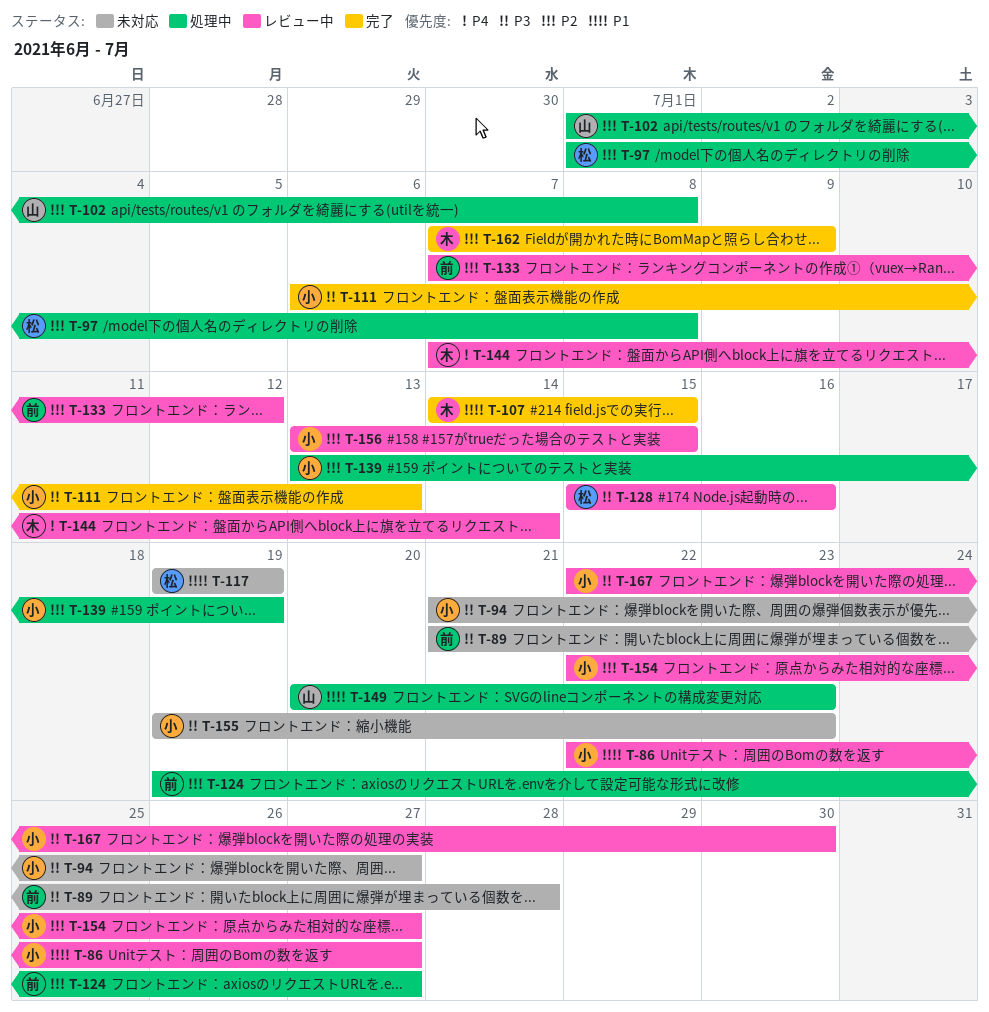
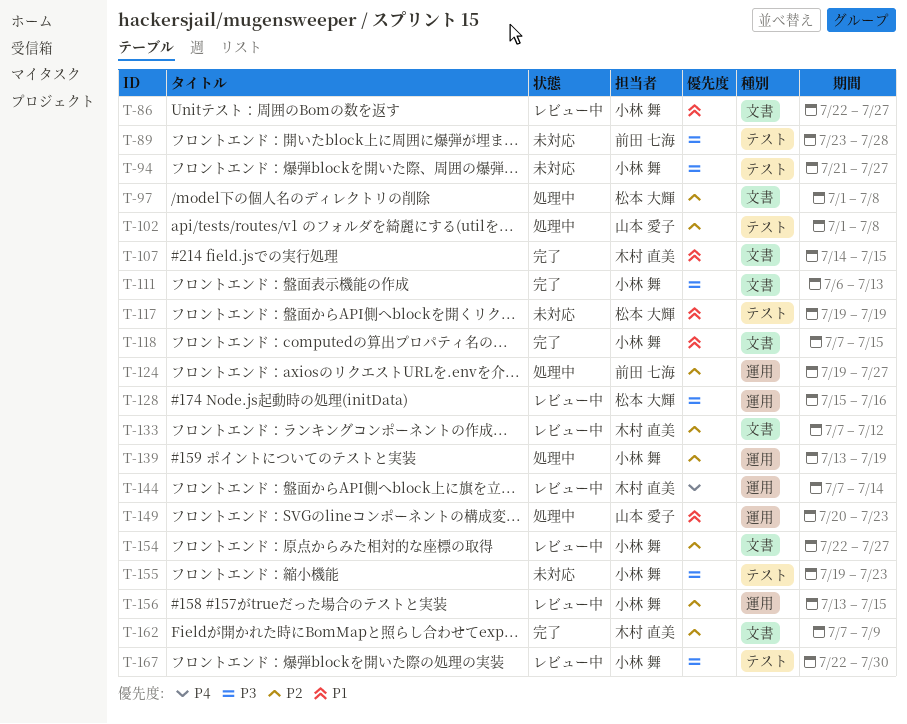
T-89, start: Jul 21 -> Jul 23
T-118: none -> present
T-133, owner: 前田 七海 -> 木村 直美

